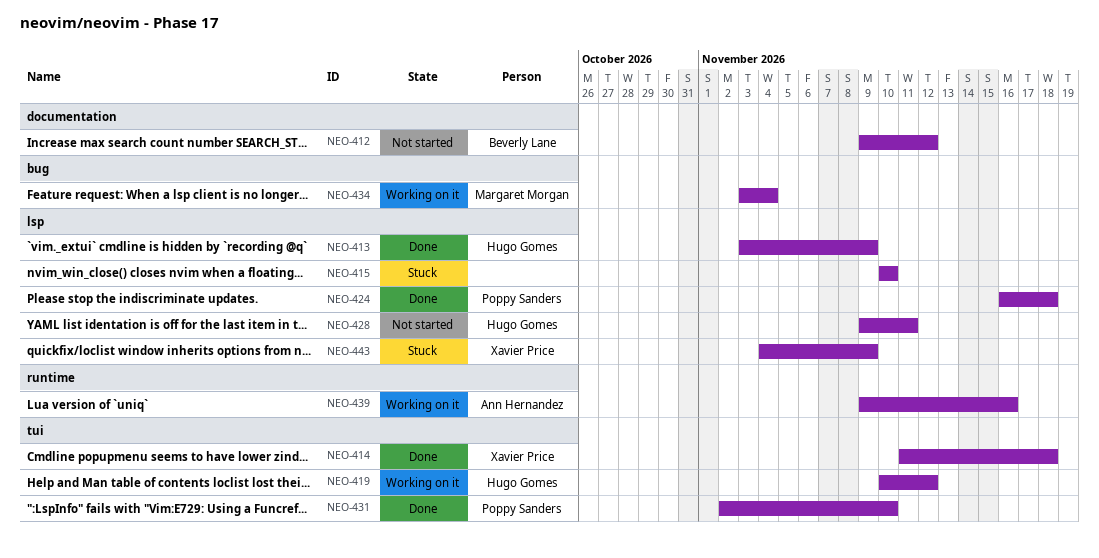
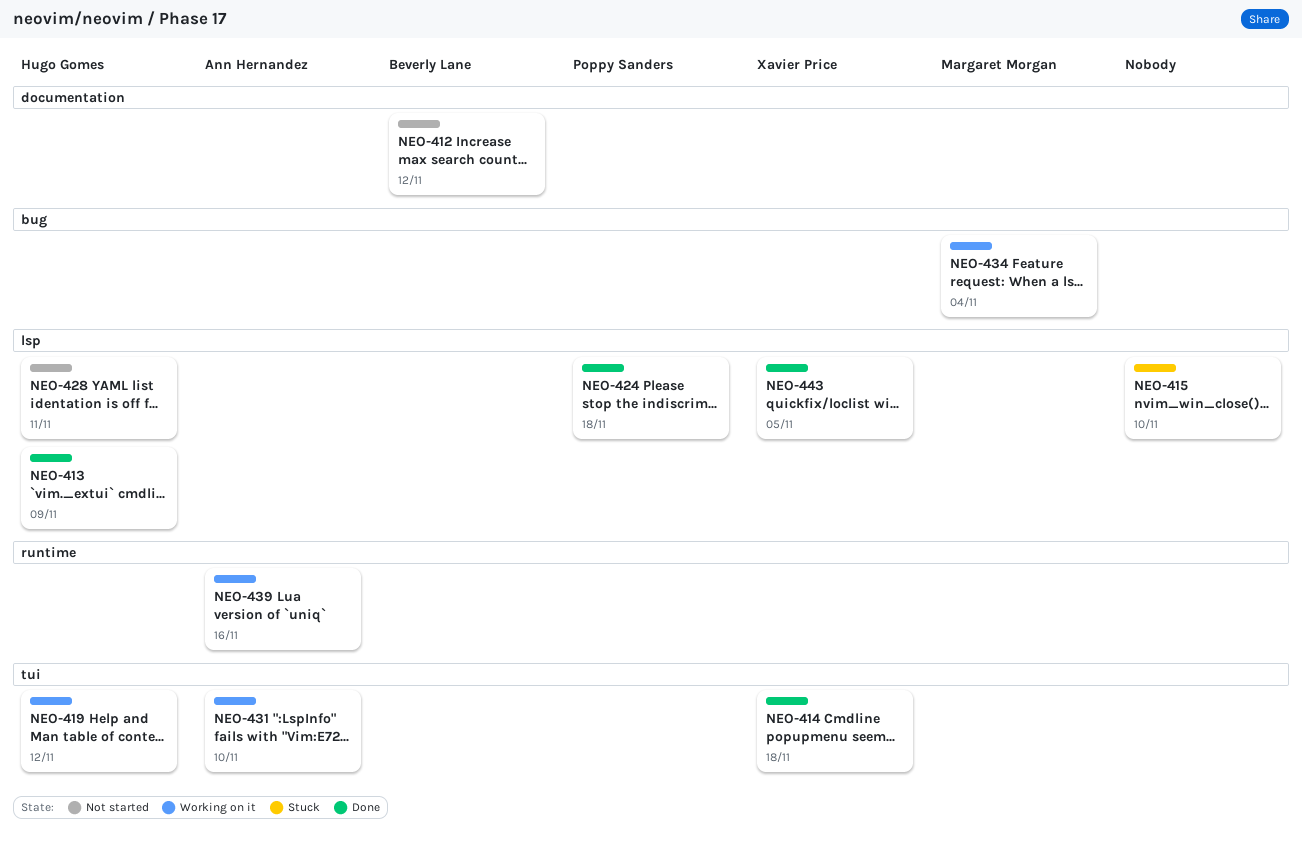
NEO-431, status: Done -> Working on it
NEO-431, owner: Poppy Sanders -> Ann Hernandez
NEO-443, status: Stuck -> Done
NEO-443, due: Nov 9 -> Nov 5

